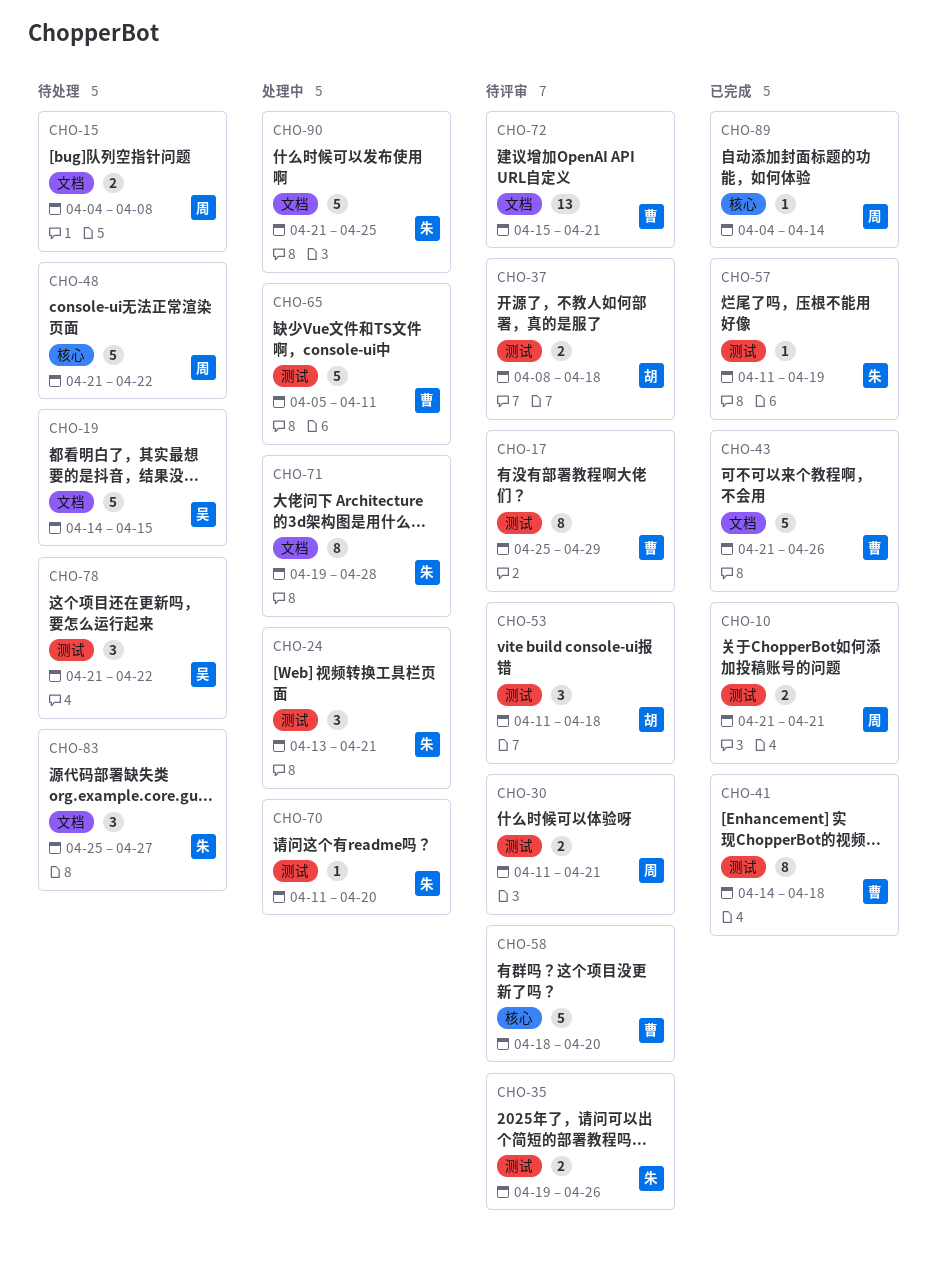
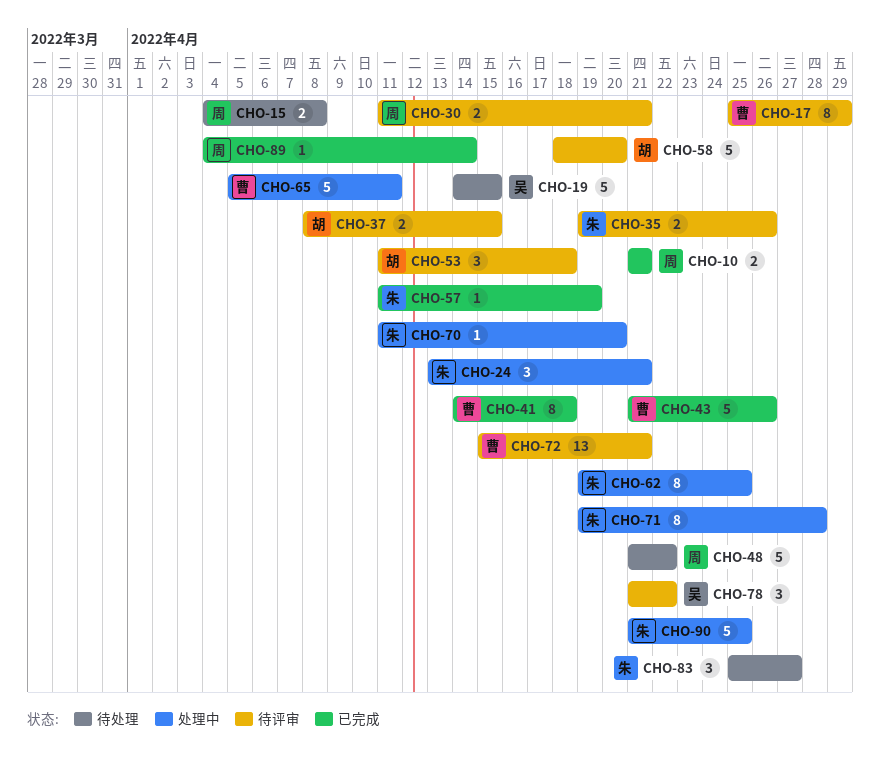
CHO-37, due: Apr 18 -> Apr 15
CHO-58, owner: 曹 -> 胡
CHO-62: none -> present
CHO-78, status: 待处理 -> 待评审

